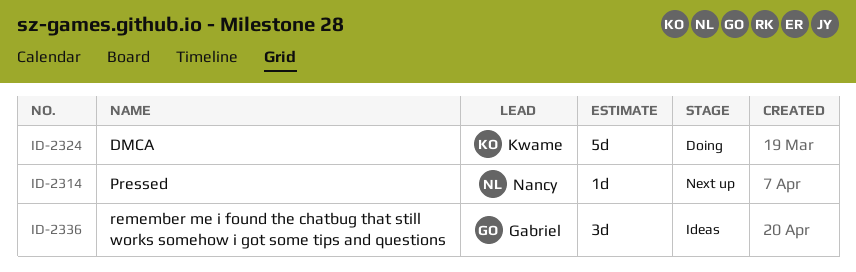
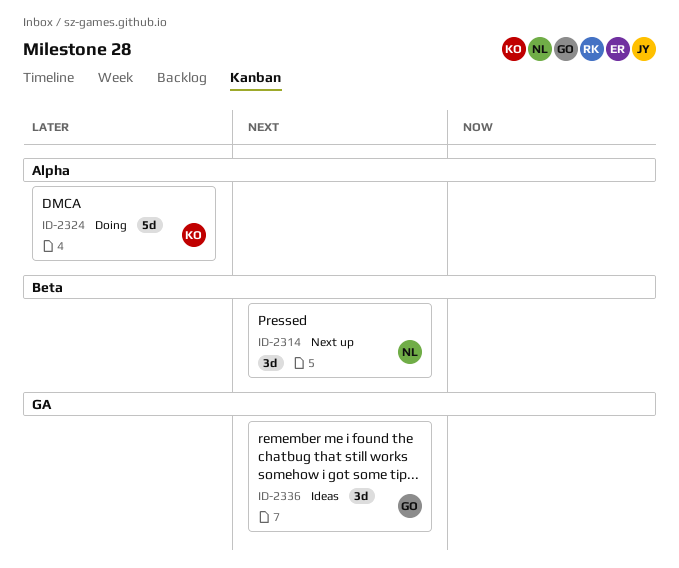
ID-2314, estimate: 1d -> 3d

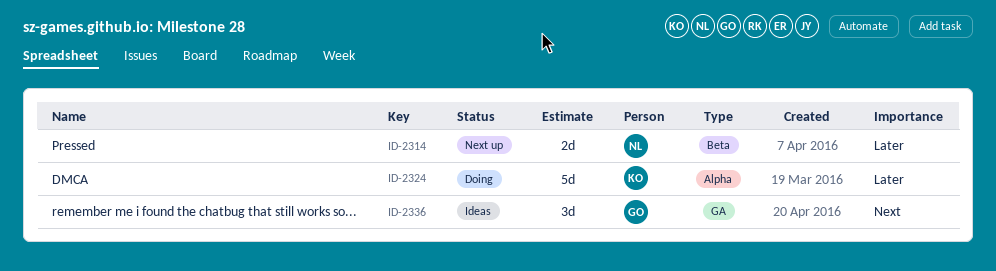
ID-2314, priority: Next -> Later
ID-2314, estimate: 3d -> 2d

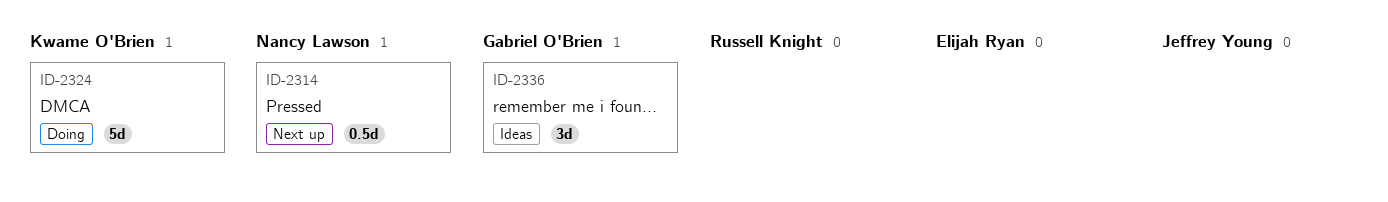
ID-2314, estimate: 2d -> 0.5d

